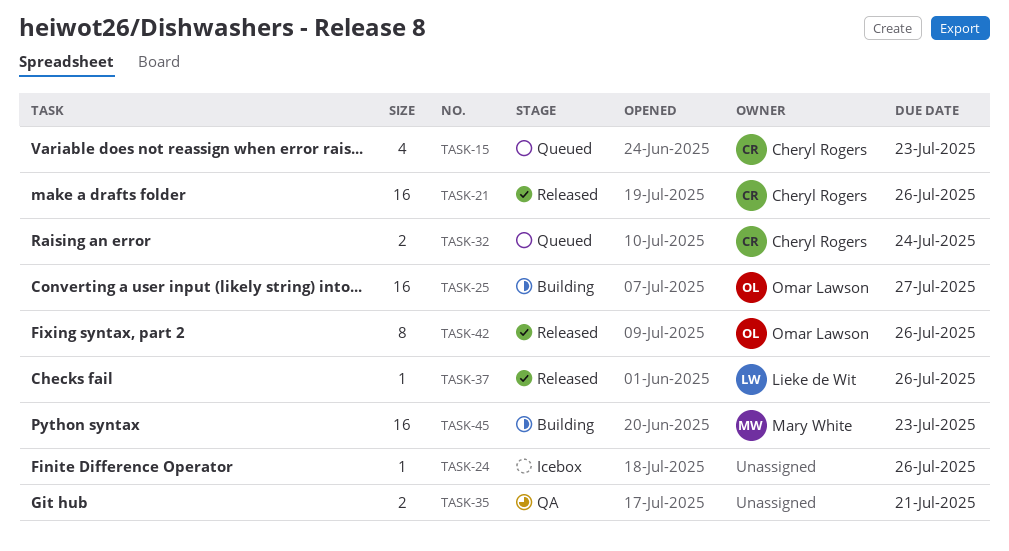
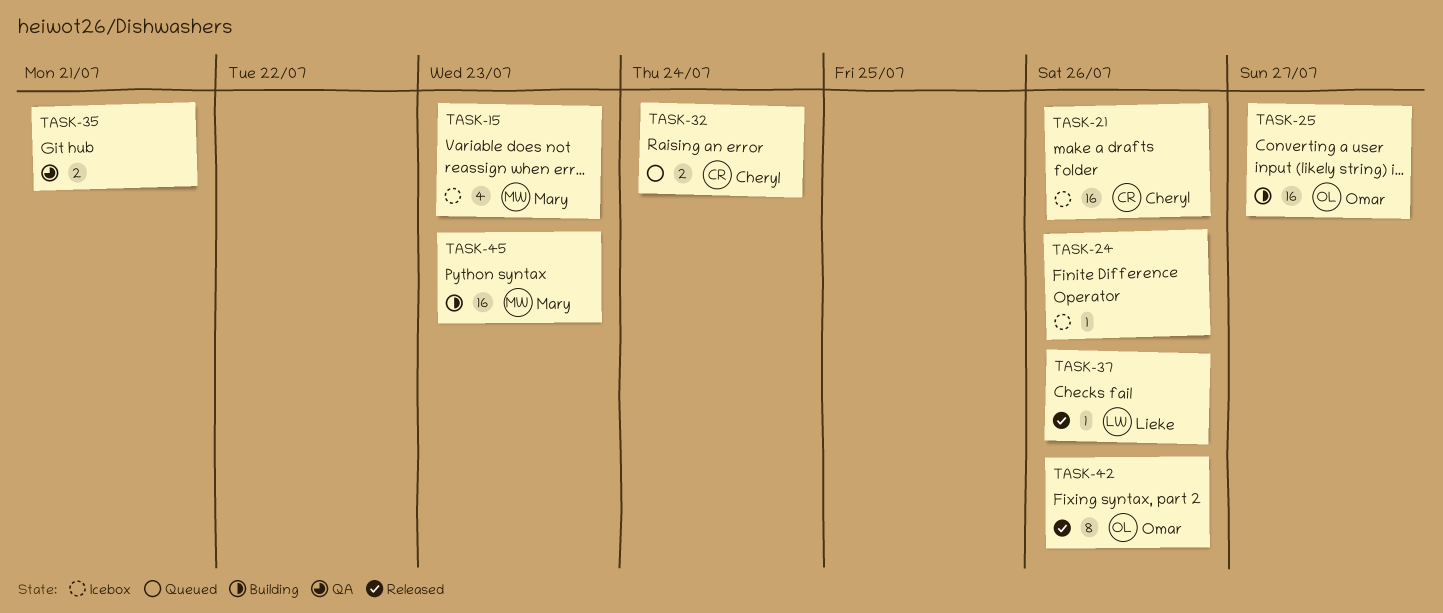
TASK-15, status: Queued -> Icebox
TASK-15, owner: Cheryl Rogers -> Mary White
TASK-21, status: Released -> Icebox

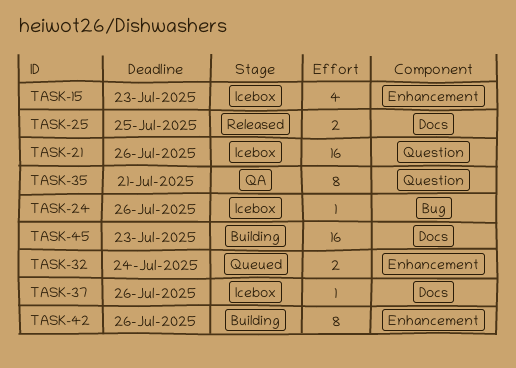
TASK-25, status: Building -> Released
TASK-25, estimate: 16 -> 2
TASK-25, due: Jul 27 -> Jul 25
TASK-35, estimate: 2 -> 8
TASK-37, status: Released -> Icebox
TASK-42, status: Released -> Building

